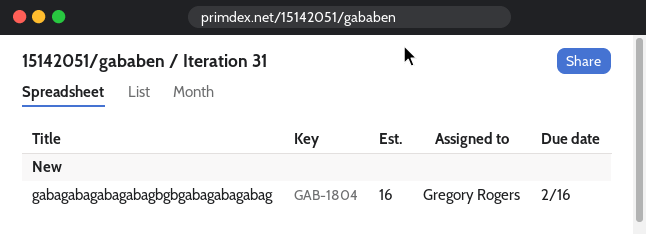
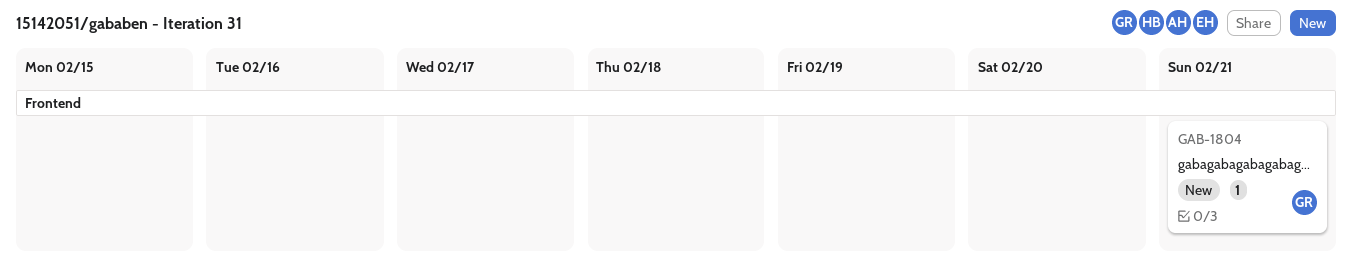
GAB-1804, estimate: 16 -> 1
GAB-1804, due: Feb 16 -> Feb 21

